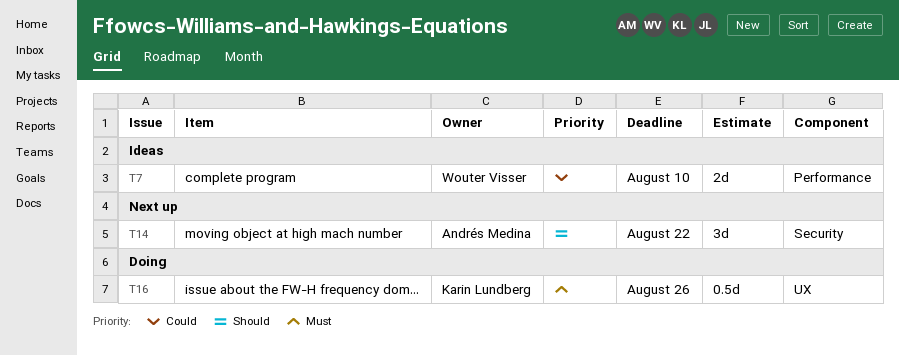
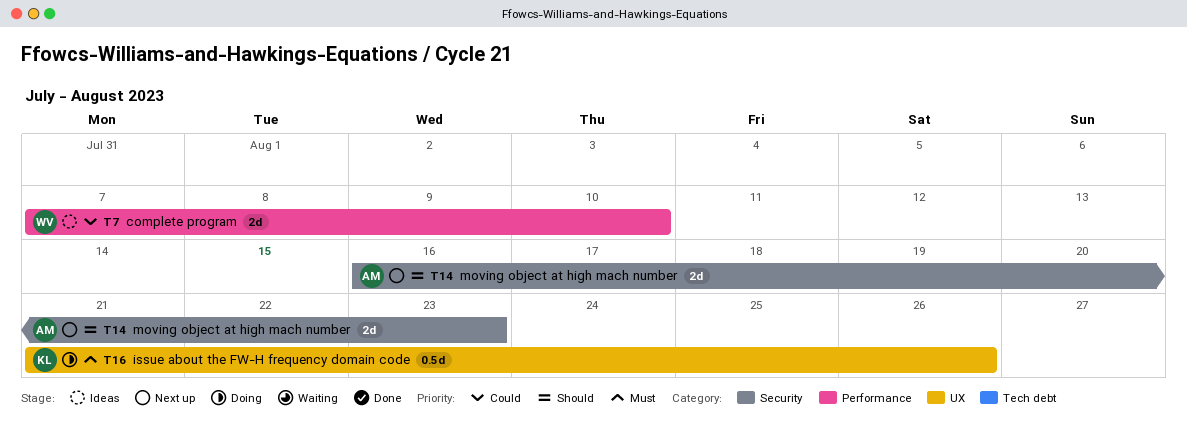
T14, estimate: 3d -> 2d
T14, due: Aug 22 -> Aug 23

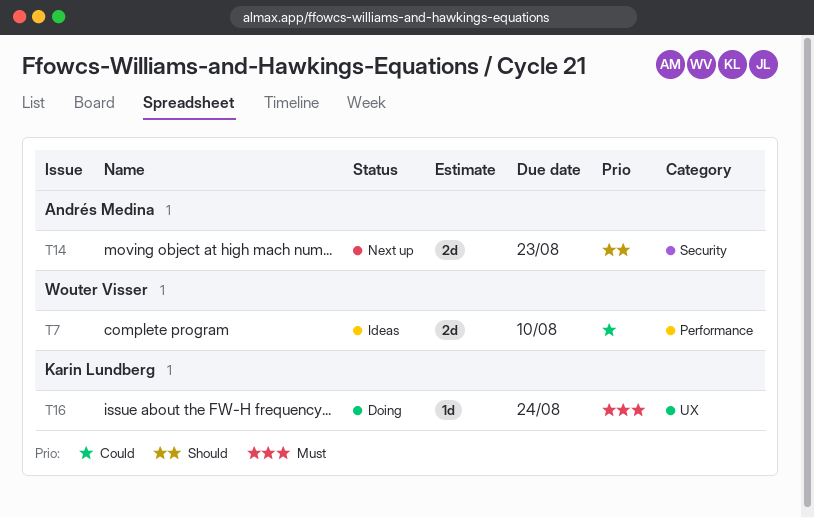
T16, estimate: 0.5d -> 1d
T16, due: Aug 26 -> Aug 24

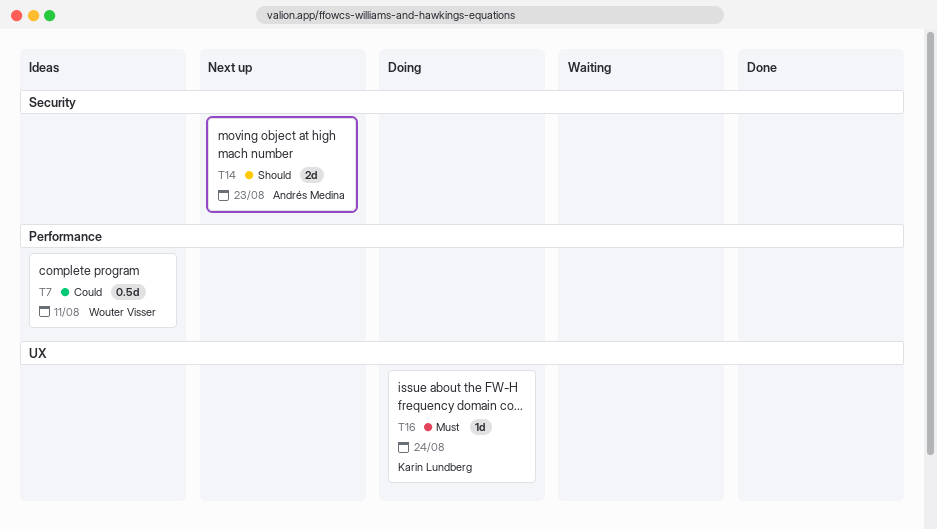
T7, estimate: 2d -> 0.5d
T7, due: Aug 10 -> Aug 11

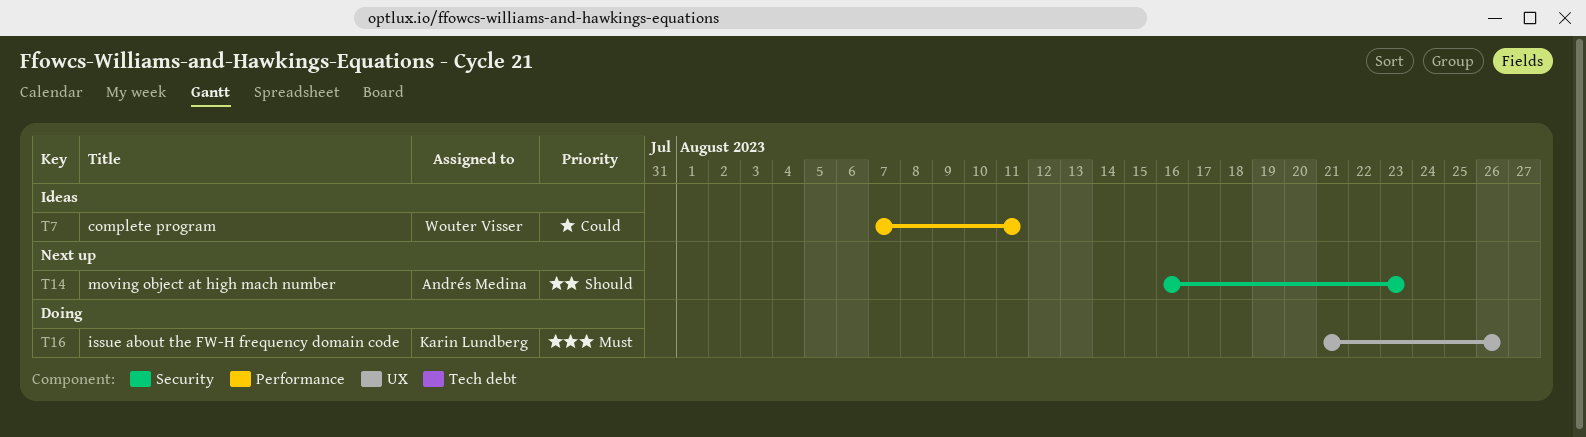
T16, due: Aug 24 -> Aug 26

